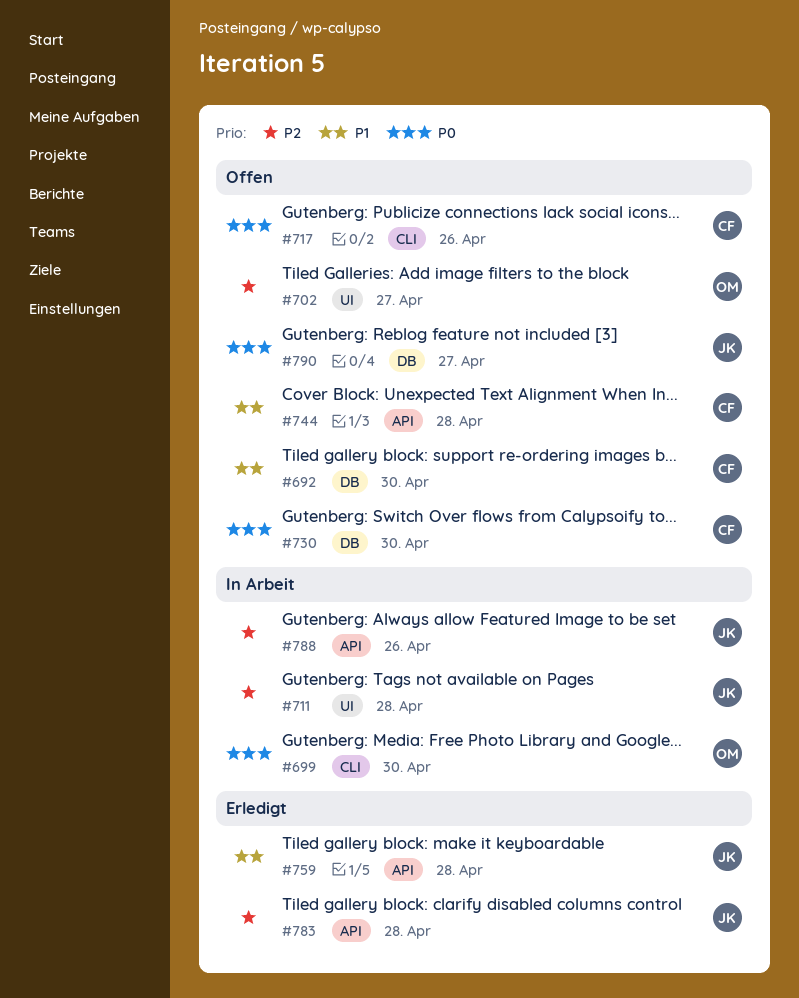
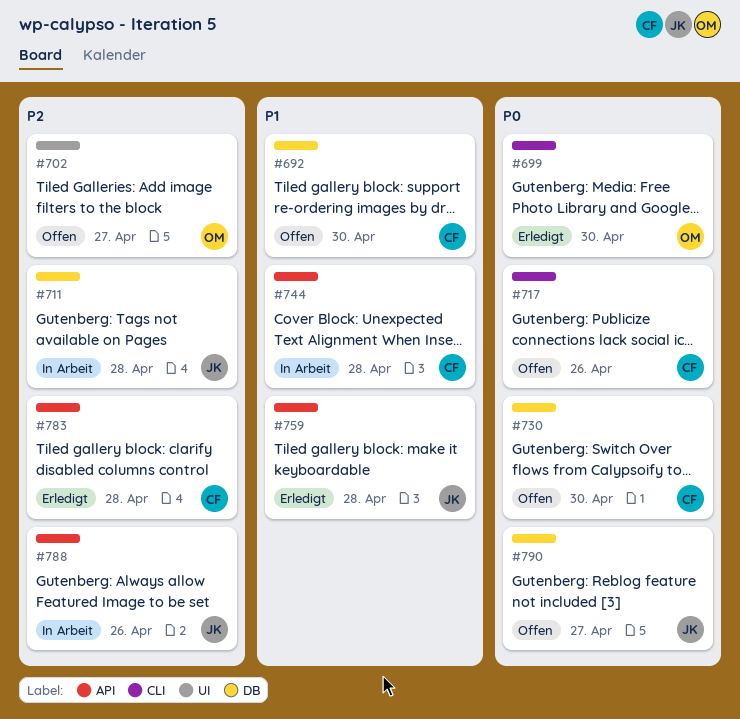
#699, status: In Arbeit -> Erledigt
#711, label: UI -> DB
#744, status: Offen -> In Arbeit
#783, owner: JK -> CF

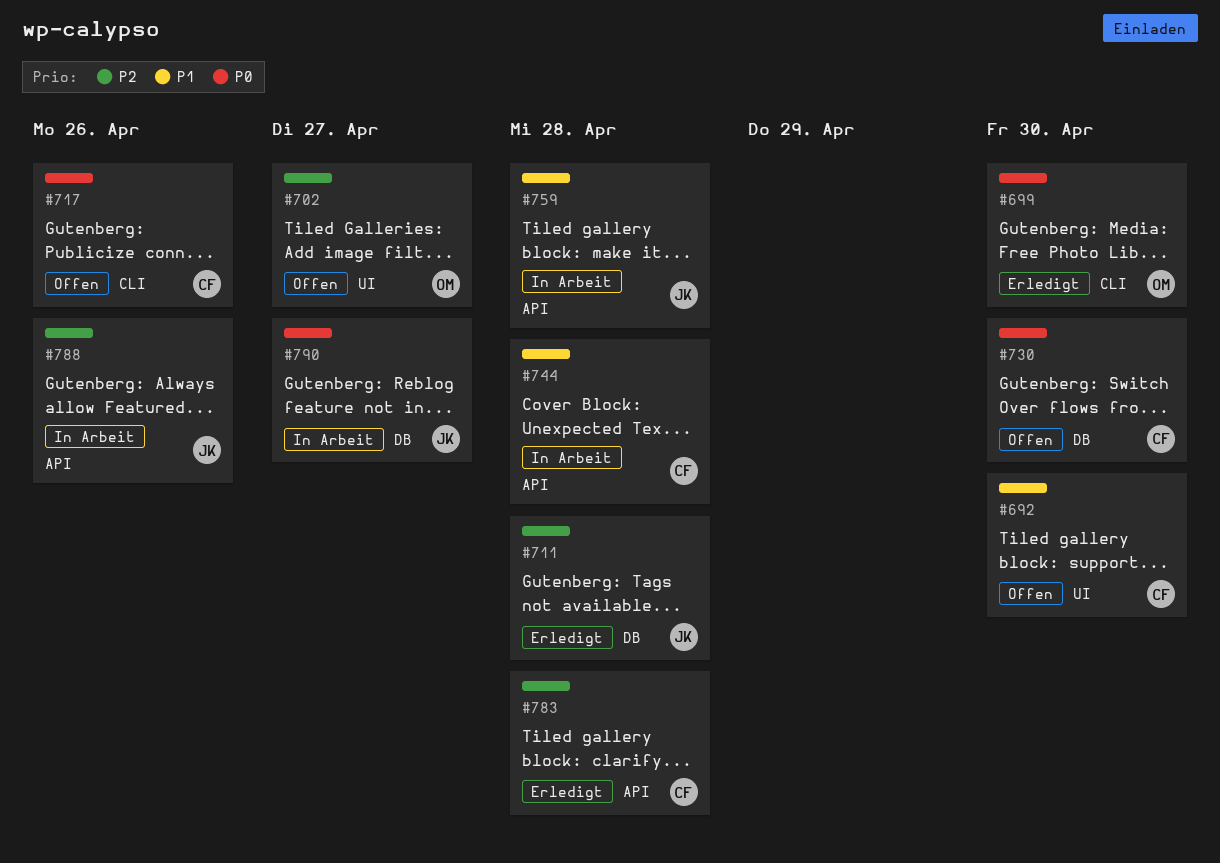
#692, label: DB -> UI
#711, status: In Arbeit -> Erledigt
#759, status: Erledigt -> In Arbeit
#790, status: Offen -> In Arbeit

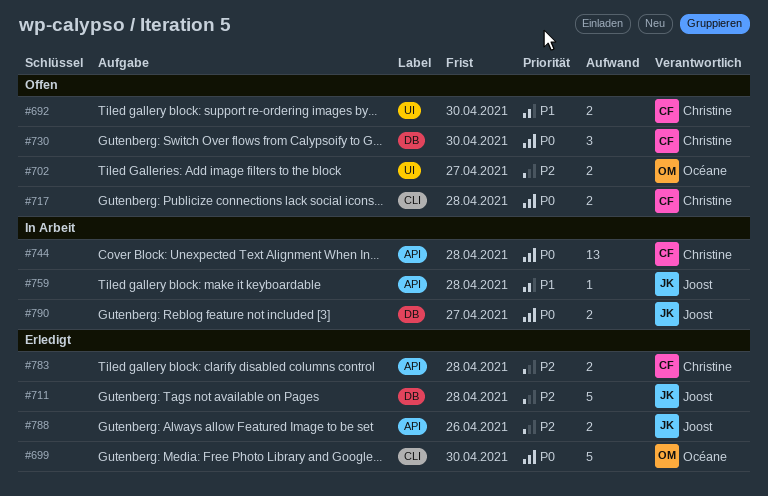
#717, due: Apr 26 -> Apr 28
#744, priority: P1 -> P0
#788, status: In Arbeit -> Erledigt

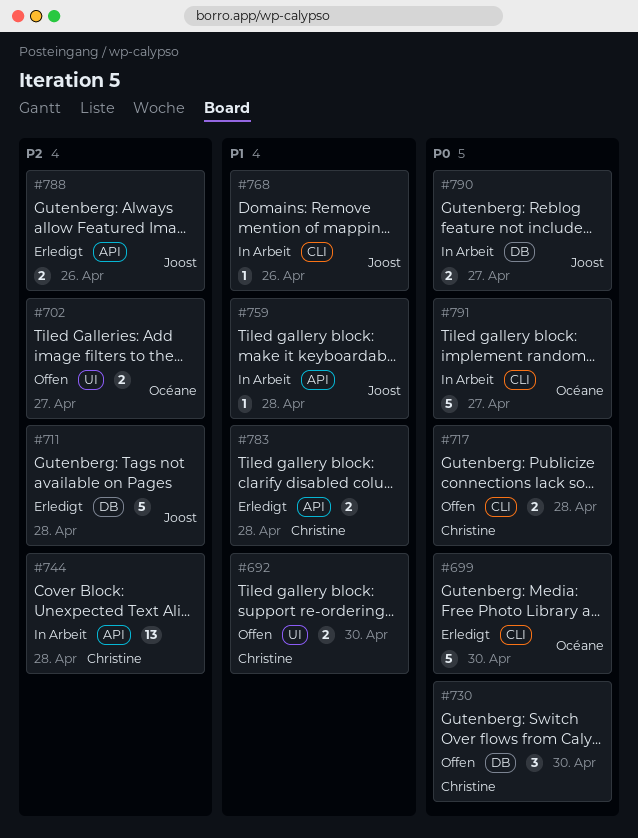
#744, priority: P0 -> P2
#768: none -> present
#783, priority: P2 -> P1
#791: none -> present

